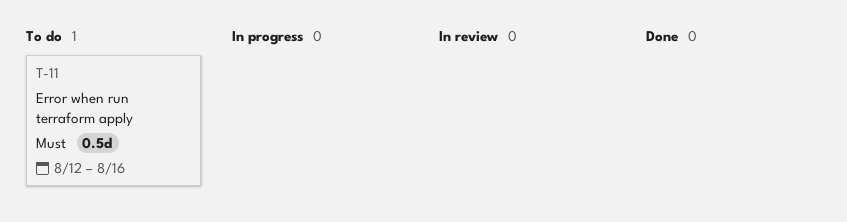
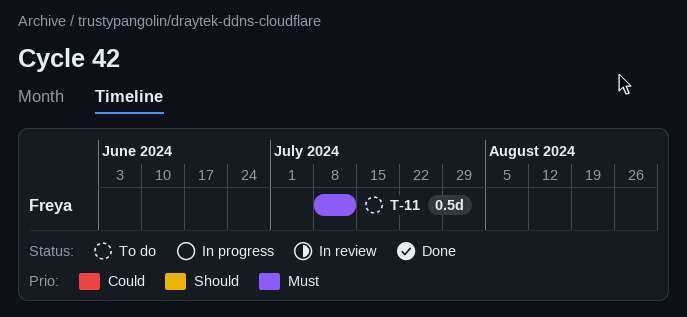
T-11, start: Aug 12 -> Jul 8
T-11, due: Aug 16 -> Jul 12

